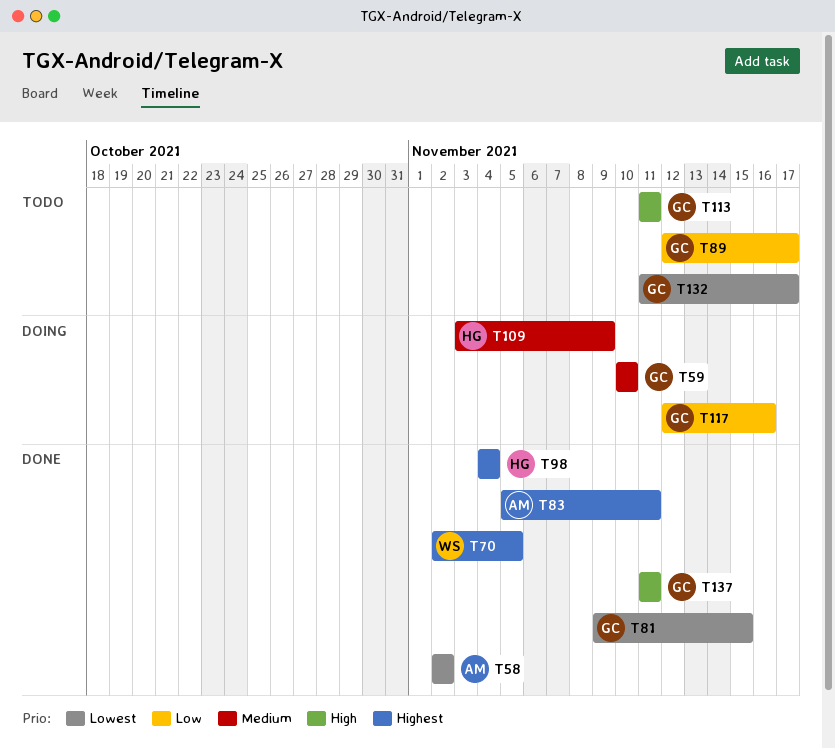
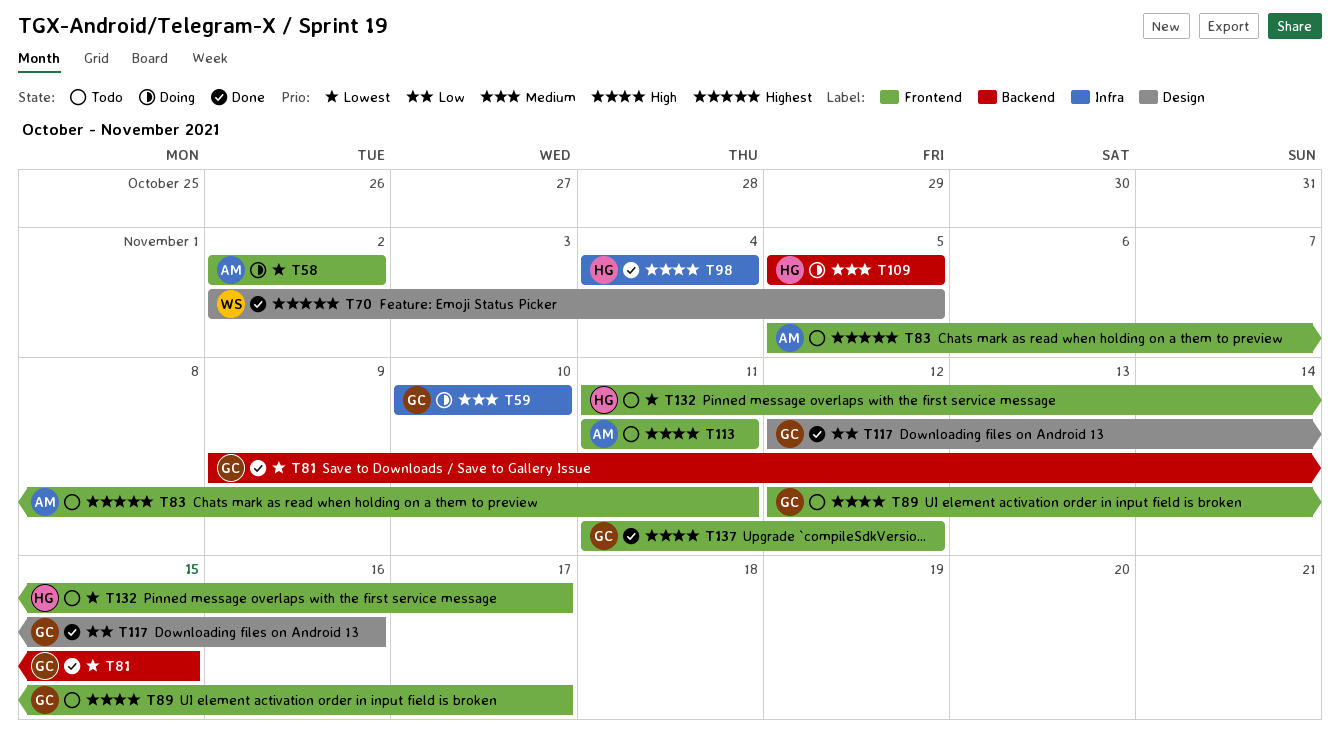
T58, status: Done -> Doing
T83, status: Done -> Todo
T89, priority: Low -> High
T98, priority: Highest -> High
T109, start: Nov 3 -> Nov 5
T109, due: Nov 9 -> Nov 5
T113, owner: GC -> AM
T117, status: Doing -> Done
T132, owner: GC -> HG
T137, due: Nov 11 -> Nov 12

